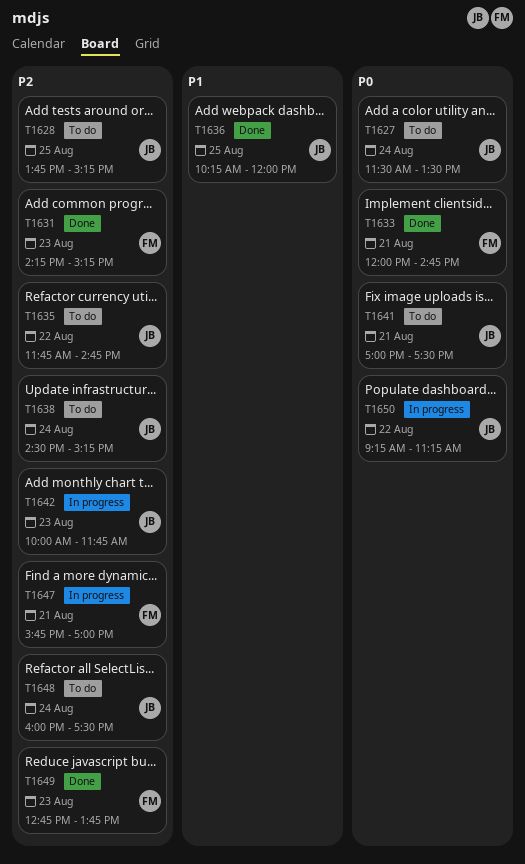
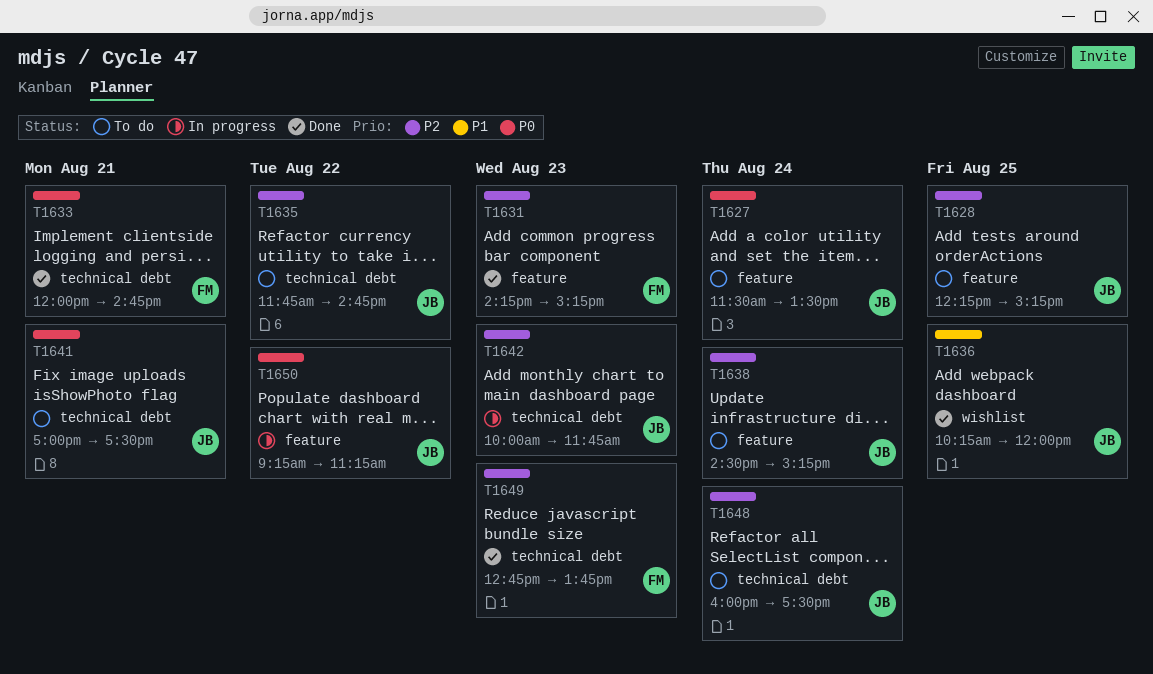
T1628, begins: 13:45 -> 12:15
T1647: present -> none

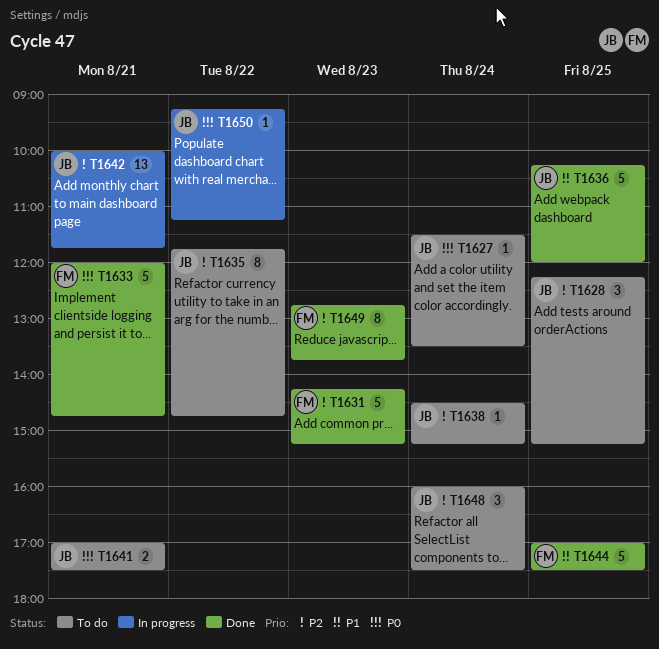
T1642, day: Aug 23 -> Aug 21
T1644: none -> present

